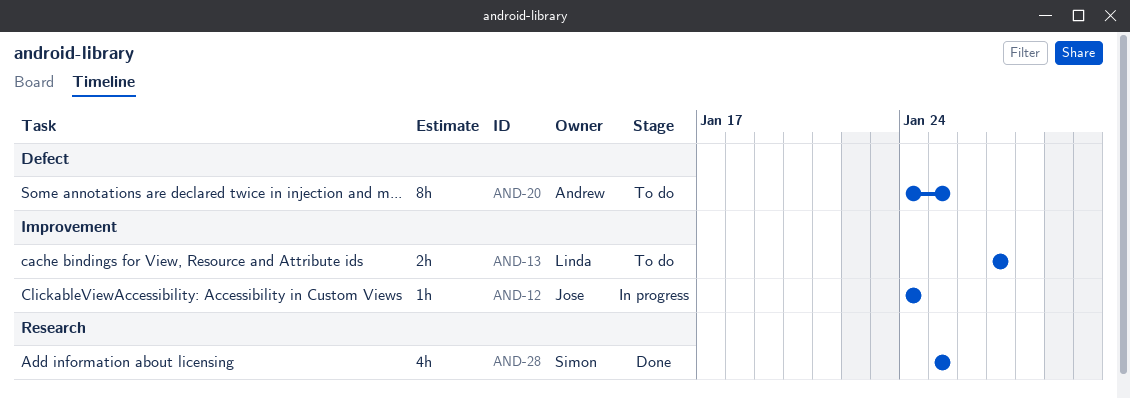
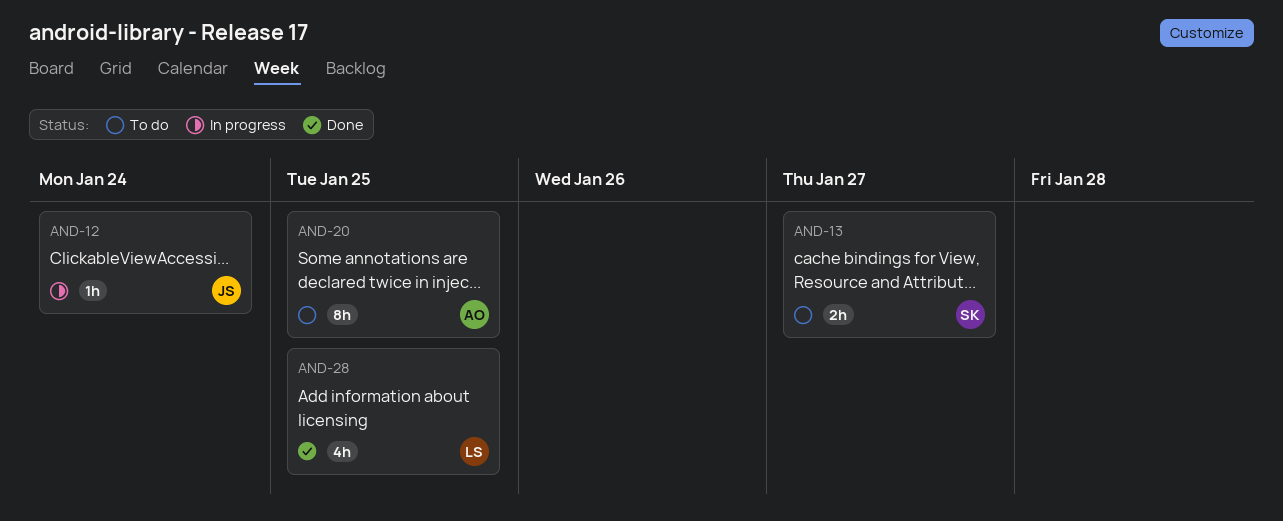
AND-13, owner: Linda -> Simon
AND-28, owner: Simon -> Linda

